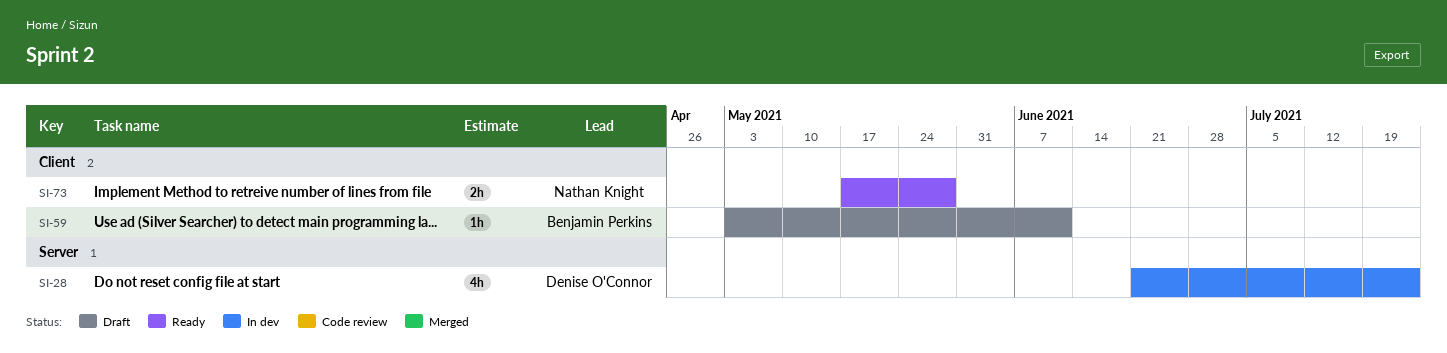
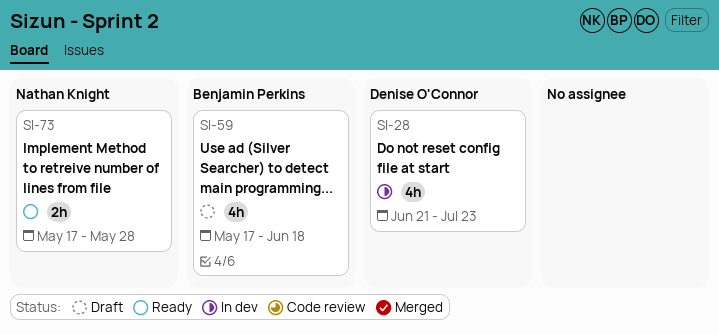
SI-59, estimate: 1h -> 4h
SI-59, start: May 3 -> May 17
SI-59, due: Jun 11 -> Jun 18

